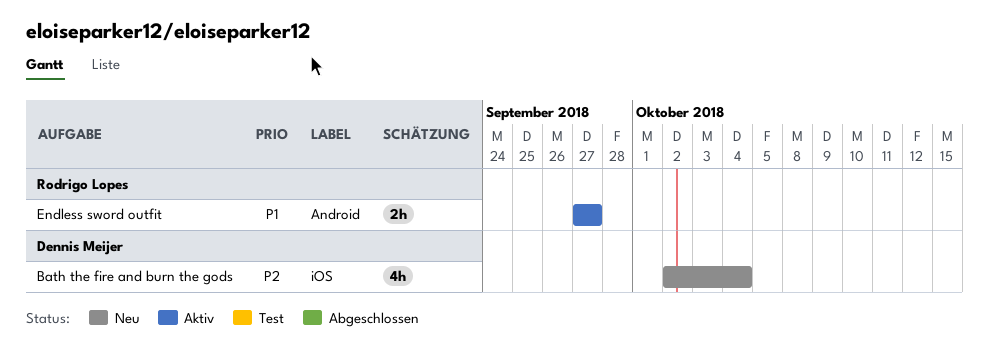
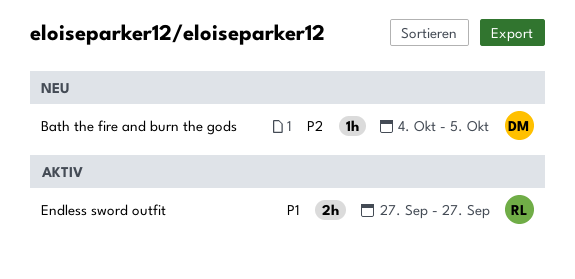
Bath the fire and burn the gods, estimate: 4h -> 1h
Bath the fire and burn the gods, start: Oct 2 -> Oct 4
Bath the fire and burn the gods, due: Oct 4 -> Oct 5

